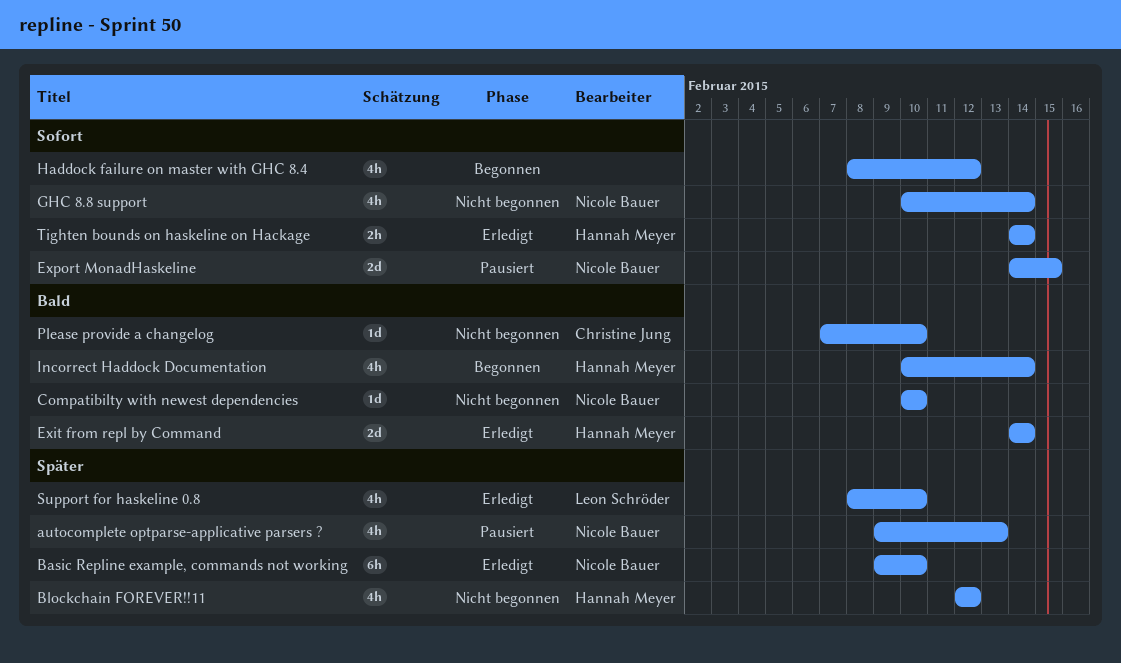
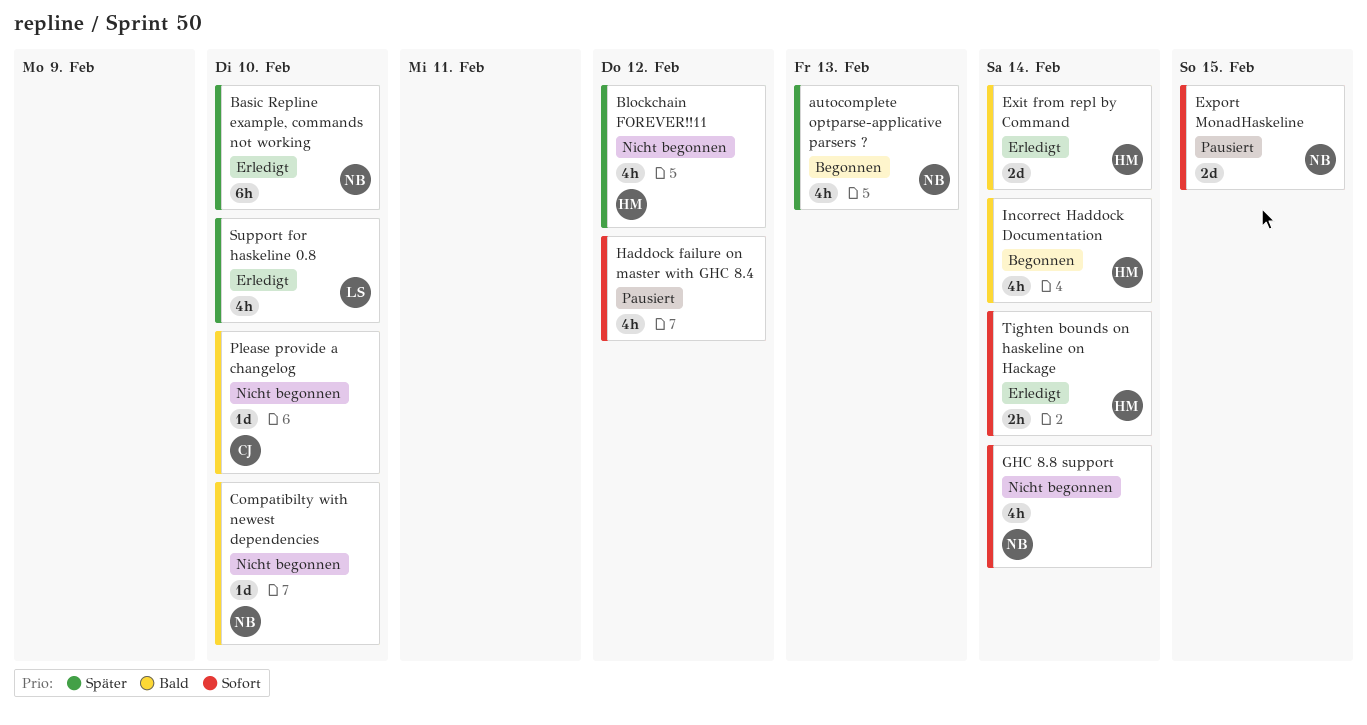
autocomplete optparse-applicative parsers ?, status: Pausiert -> Begonnen
Haddock failure on master with GHC 8.4, status: Begonnen -> Pausiert

